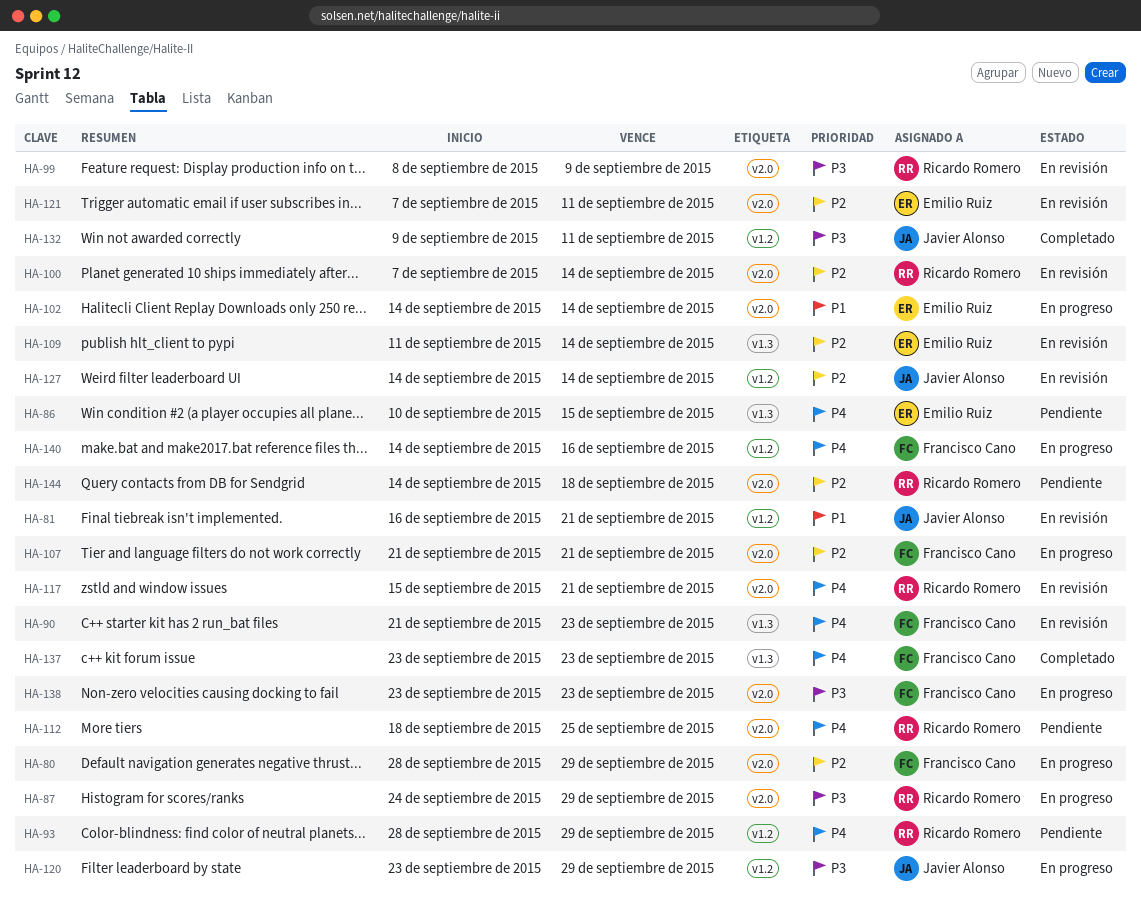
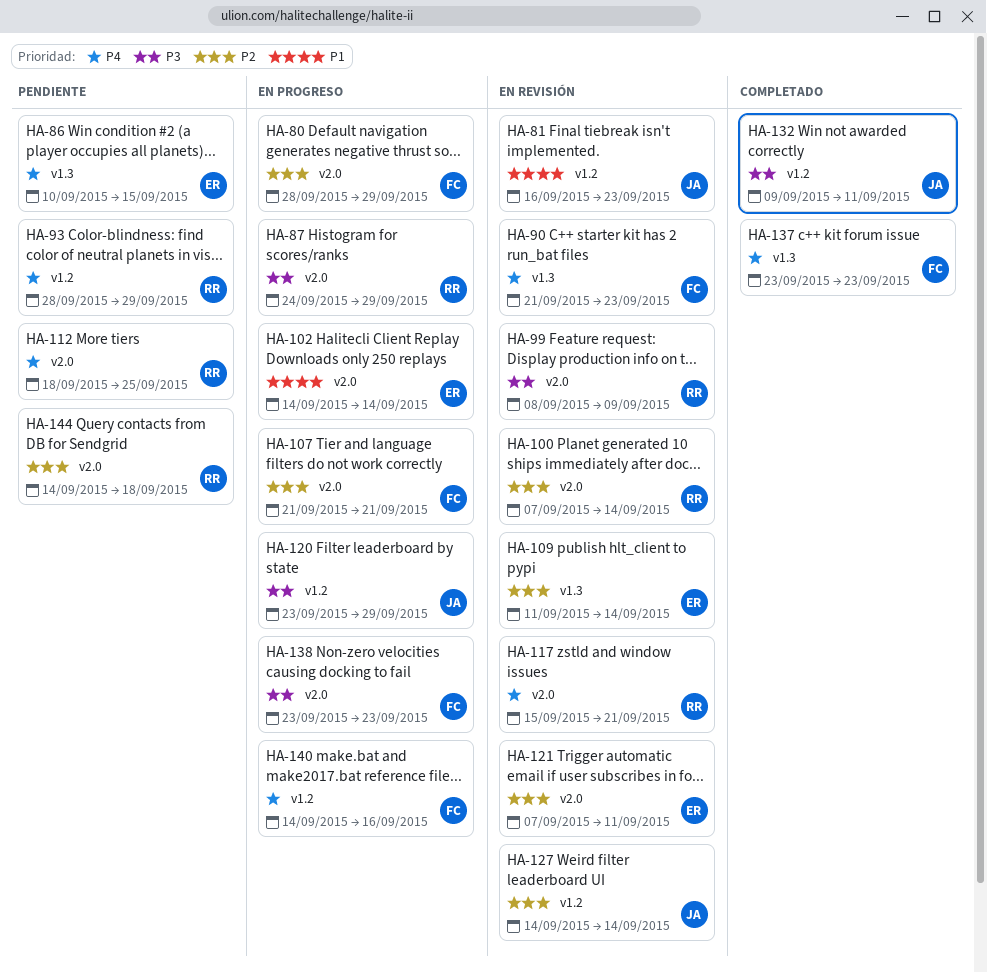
HA-81, due: Sep 21 -> Sep 23

